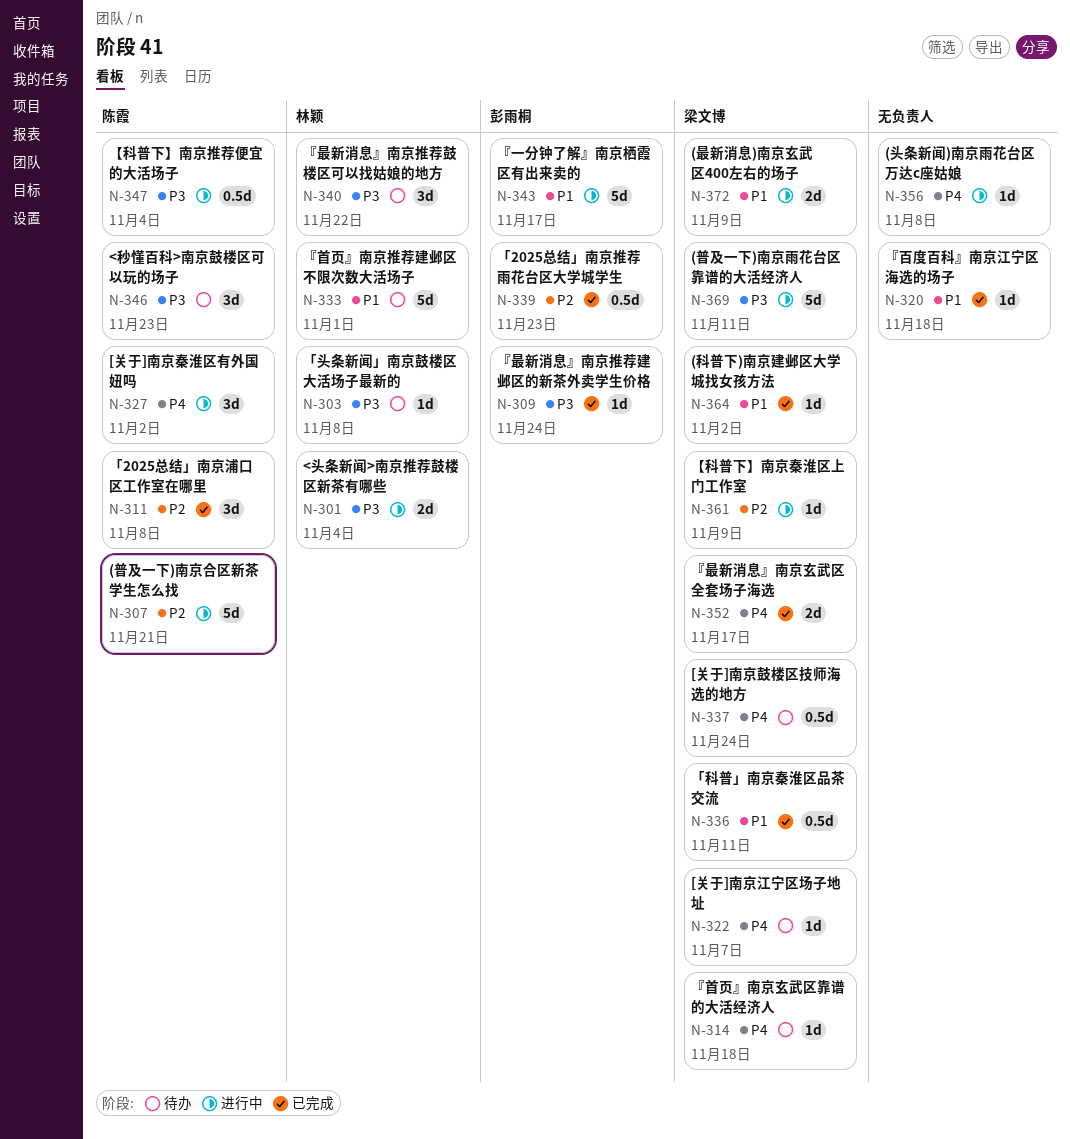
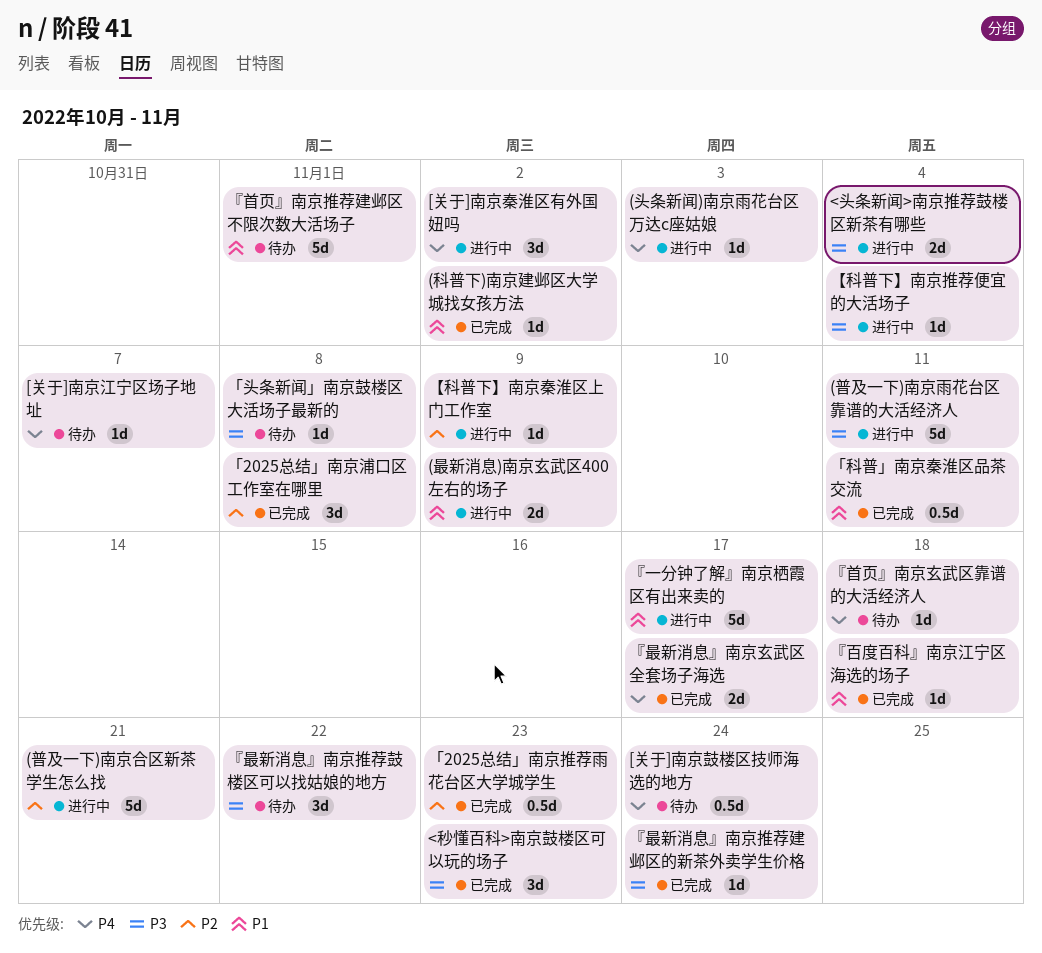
(头条新闻)南京雨花台区万达c座姑娘, due: Nov 8 -> Nov 3
<秒懂百科>南京鼓楼区可以玩的场子, status: 待办 -> 已完成
【科普下】南京推荐便宜的大活场子, estimate: 0.5d -> 1d

